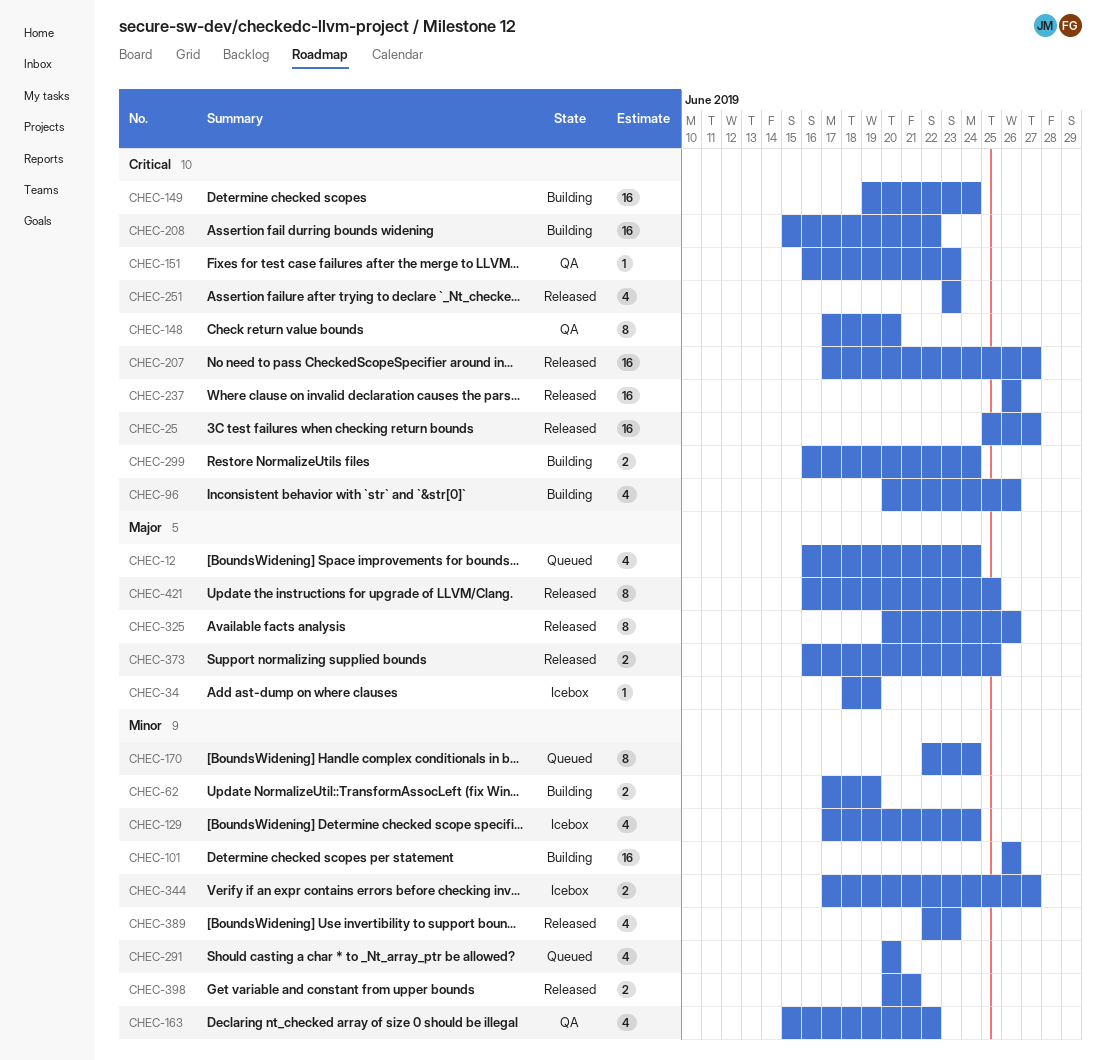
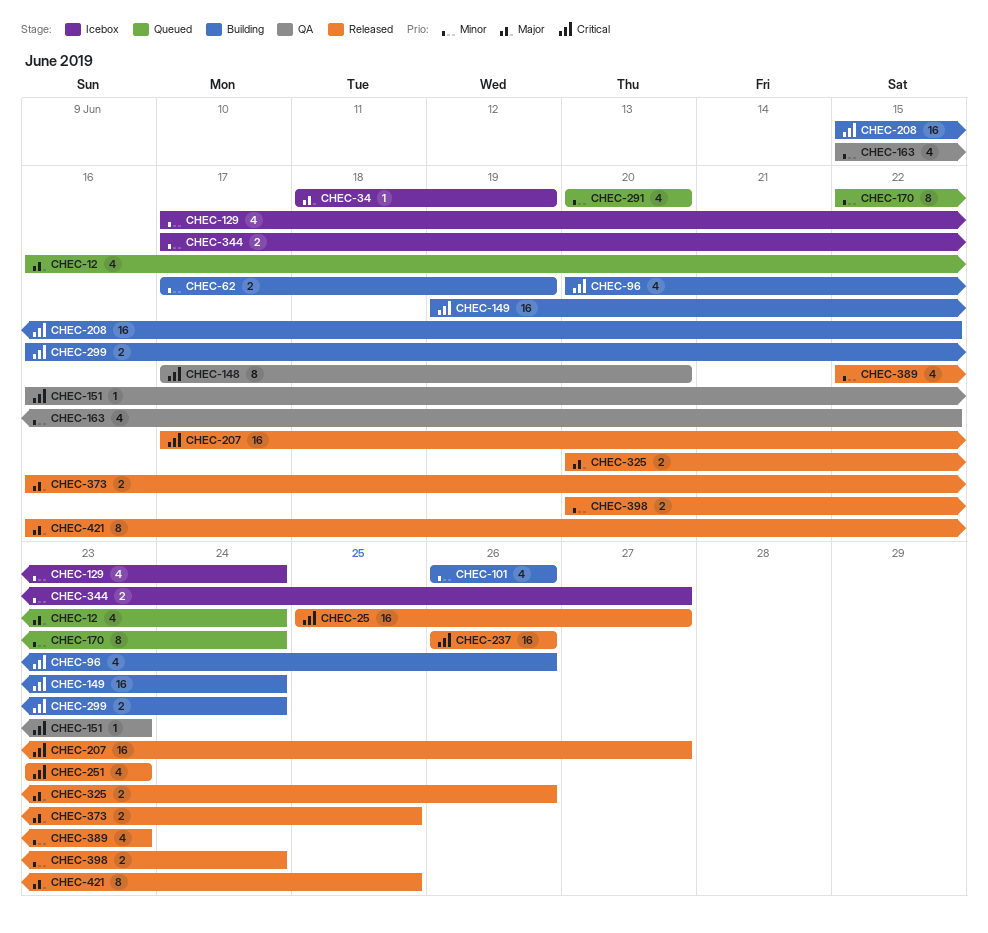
CHEC-101, estimate: 16 -> 4
CHEC-325, estimate: 8 -> 2
CHEC-398, due: Jun 21 -> Jun 24

